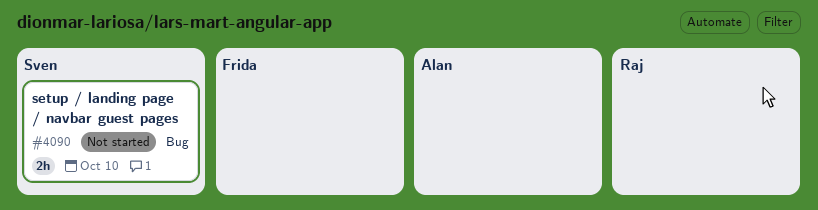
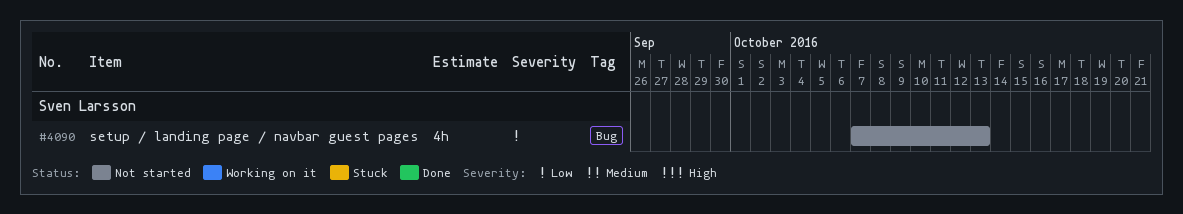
#4090, estimate: 2h -> 4h
#4090, due: Oct 10 -> Oct 13

